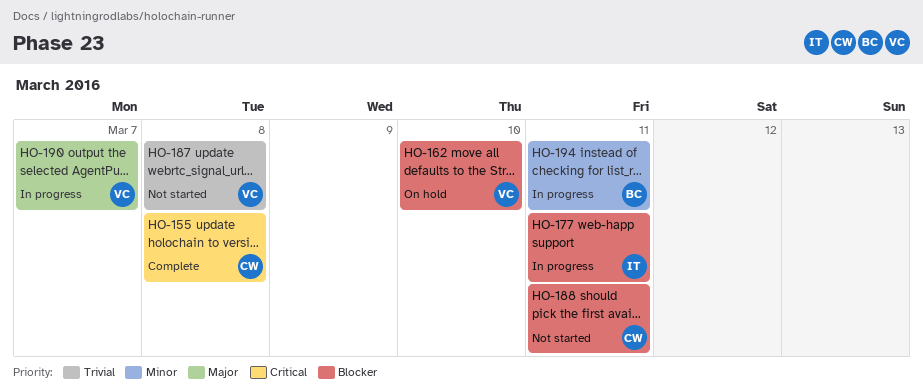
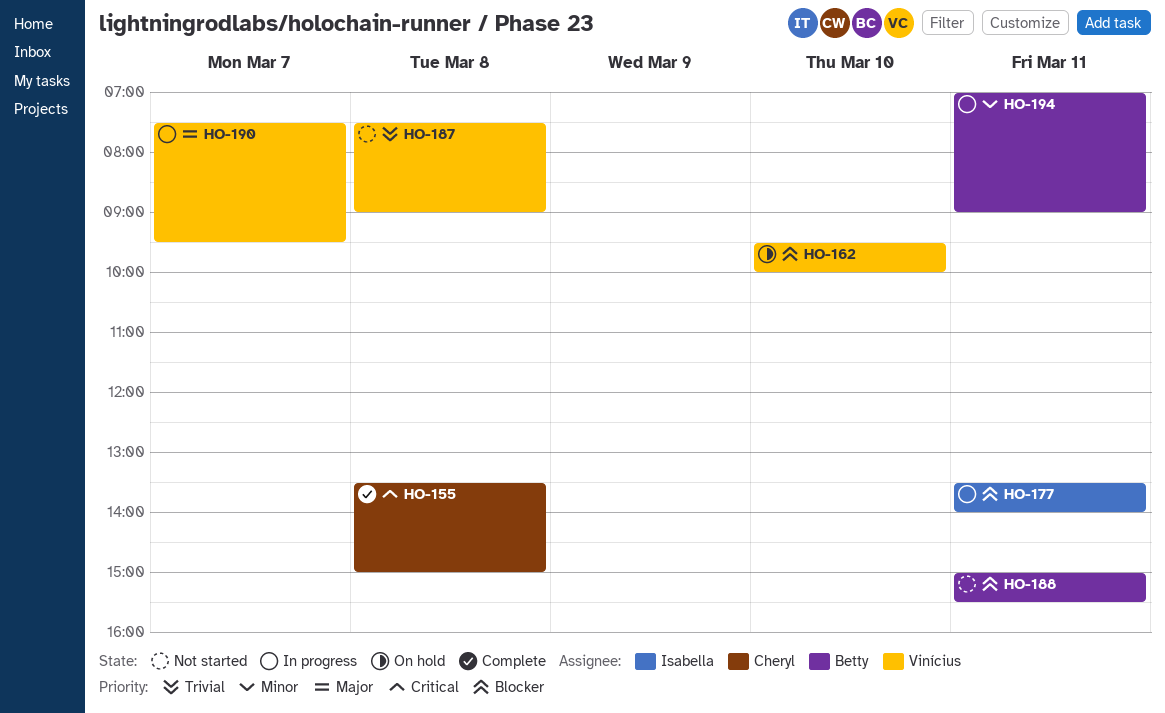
HO-188, owner: Cheryl -> Betty

